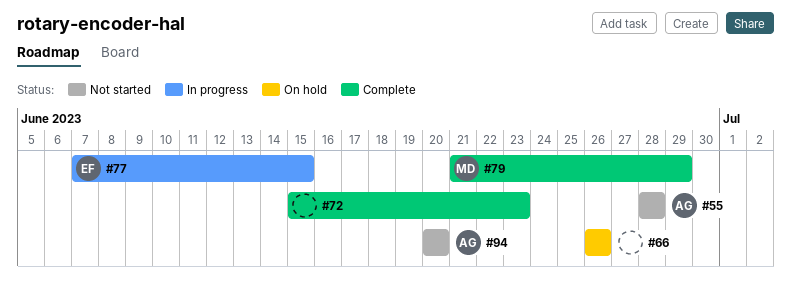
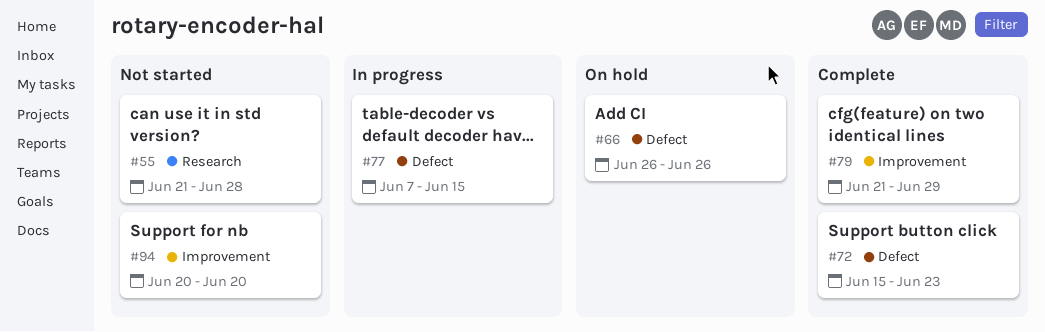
#55, start: Jun 28 -> Jun 21

